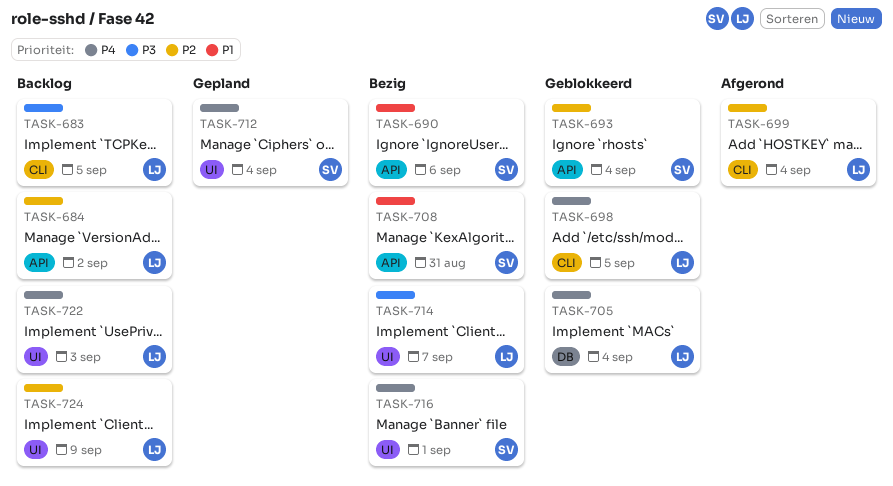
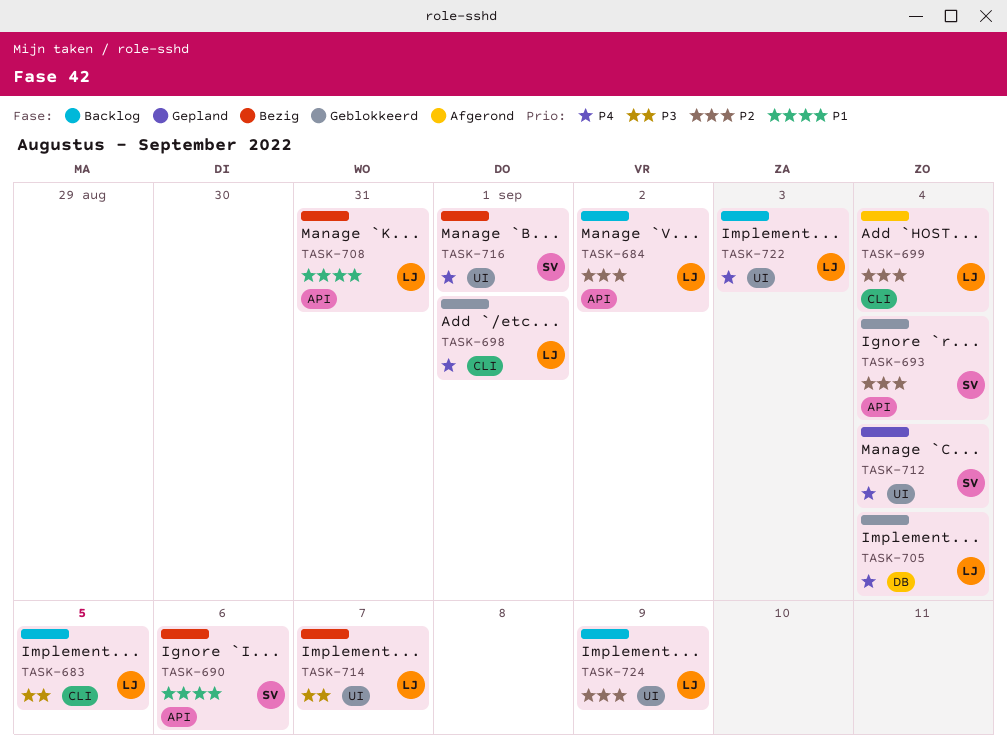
TASK-698, due: Sep 5 -> Sep 1
TASK-708, owner: SV -> LJ

